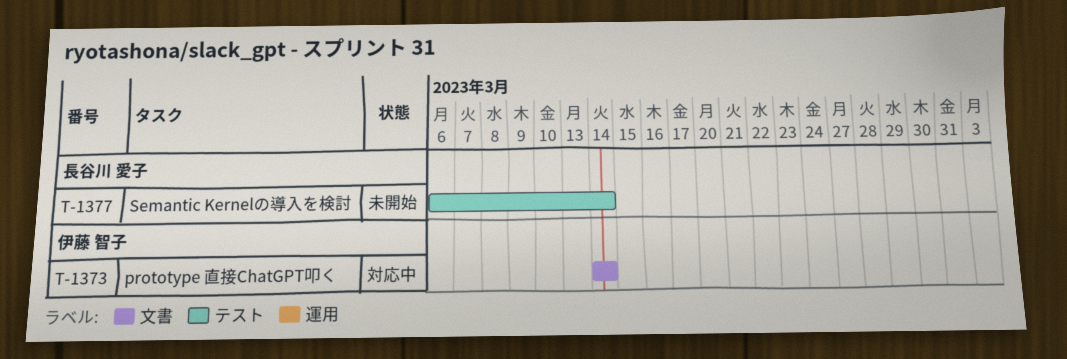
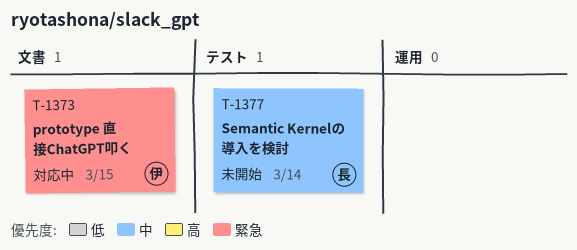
T-1373, due: Mar 14 -> Mar 15

